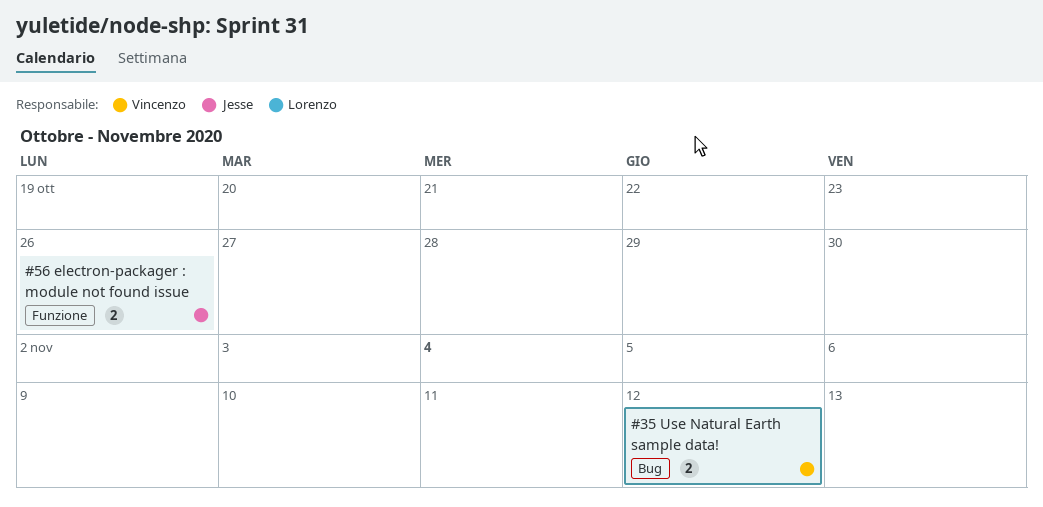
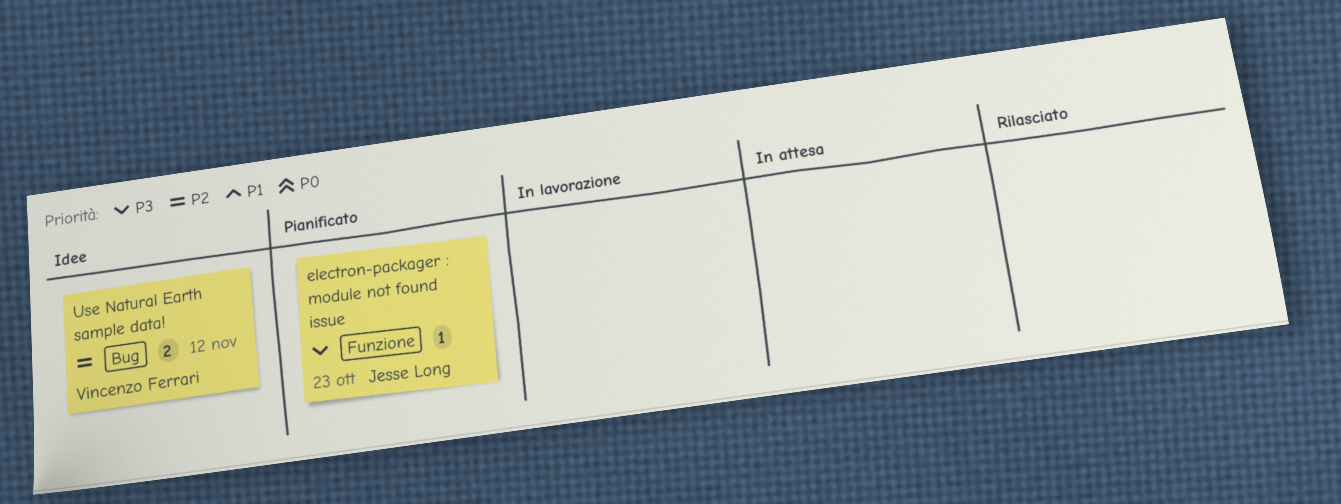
electron-packager : module not found issue, estimate: 2 -> 1
electron-packager : module not found issue, due: Oct 26 -> Oct 23

